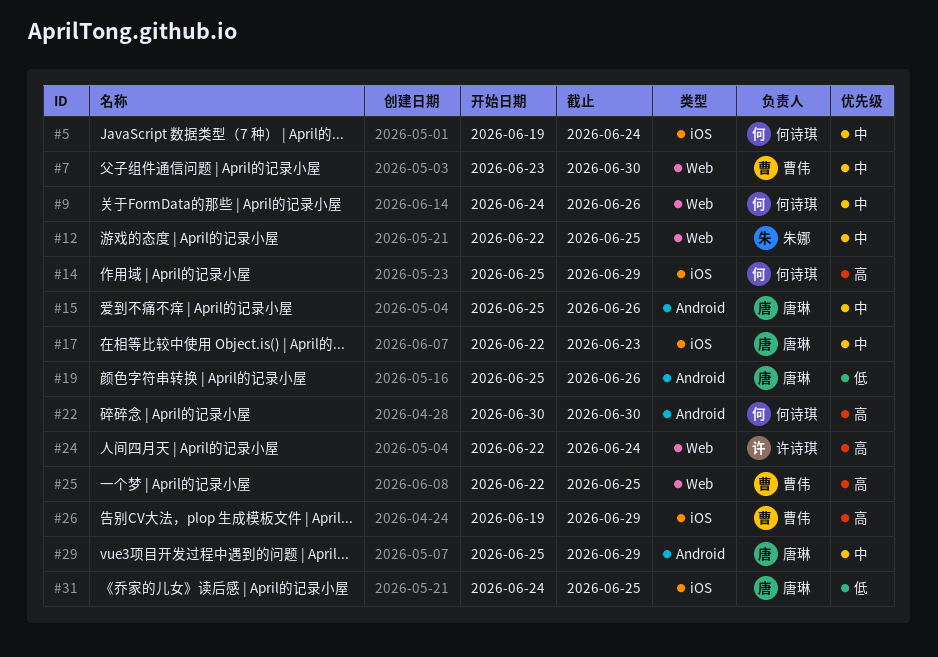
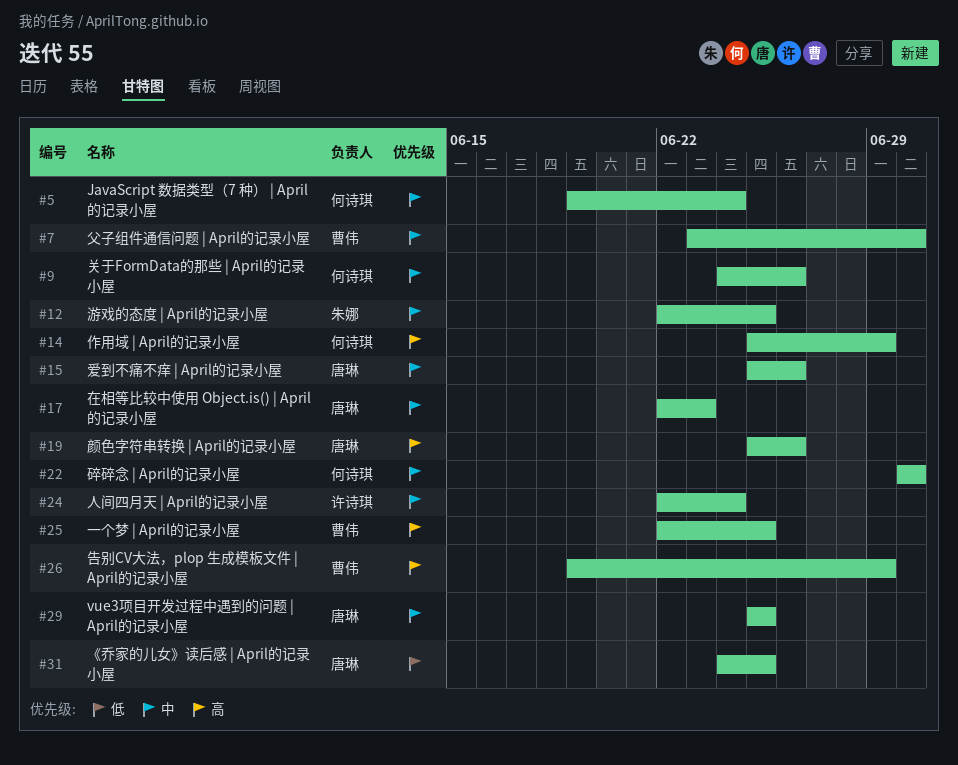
#19, priority: 低 -> 高
#22, priority: 高 -> 中
#24, priority: 高 -> 中
#29, due: Jun 29 -> Jun 25

